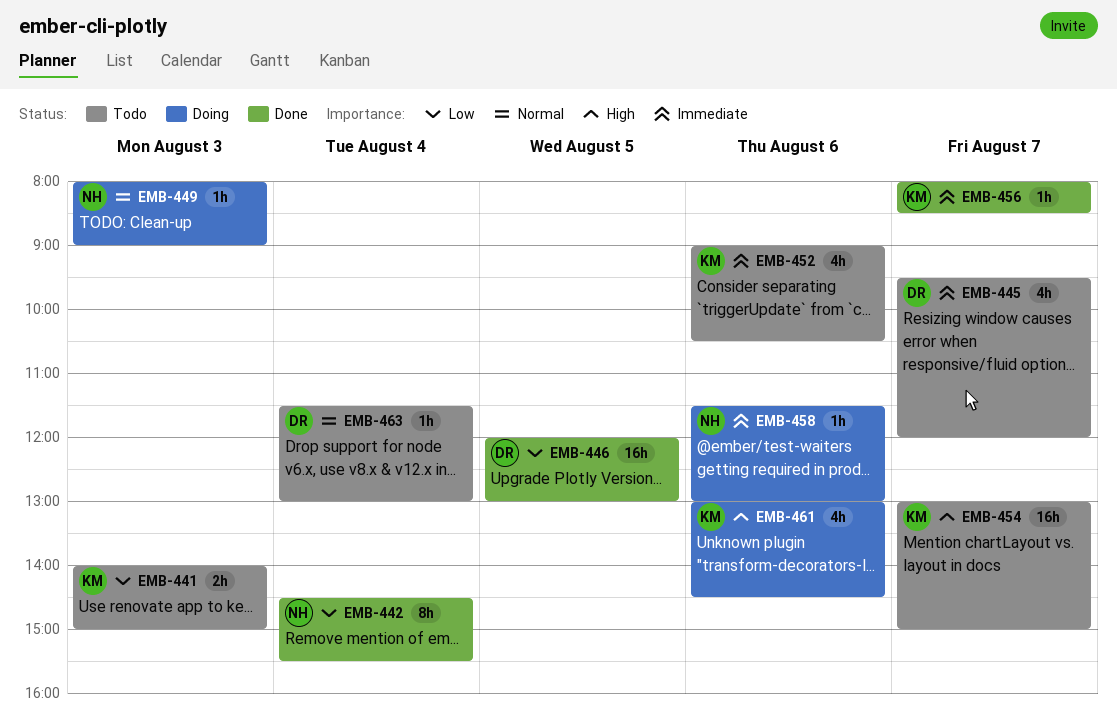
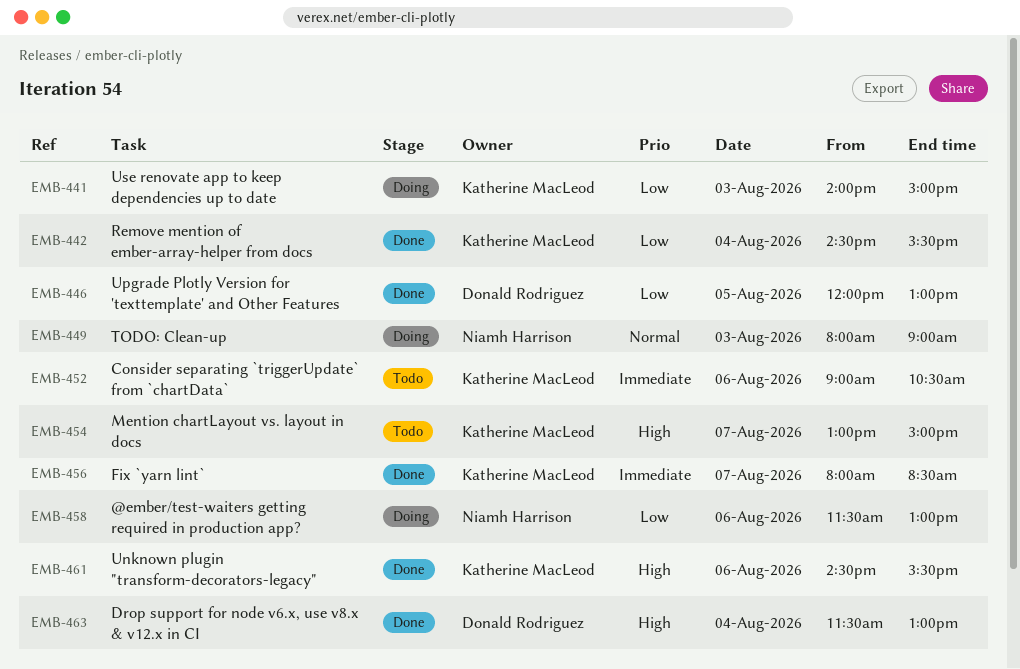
EMB-441, status: Todo -> Doing
EMB-442, owner: Niamh Harrison -> Katherine MacLeod
EMB-445: present -> none
EMB-458, priority: Immediate -> Low
EMB-461, status: Doing -> Done
EMB-461, begins: 13:00 -> 14:30
EMB-461, ends: 14:30 -> 15:30
EMB-463, status: Todo -> Done
EMB-463, priority: Normal -> High

